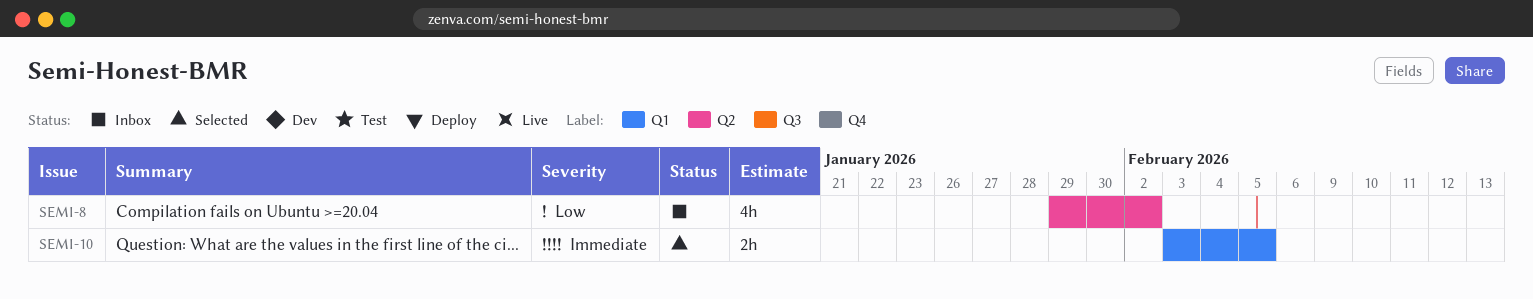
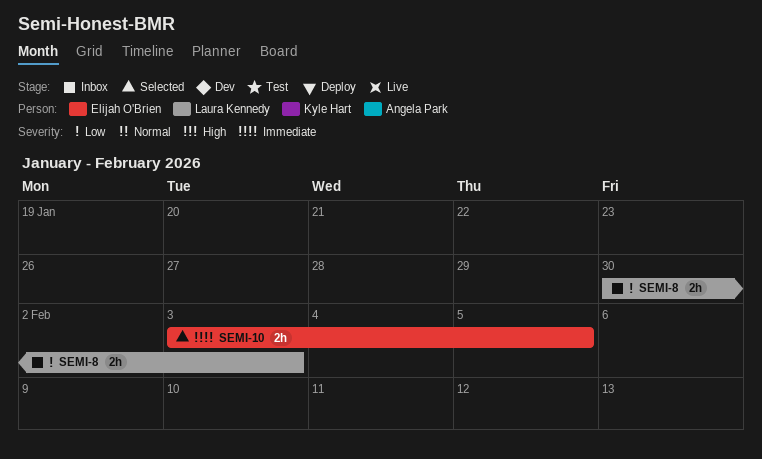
SEMI-8, estimate: 4h -> 2h
SEMI-8, start: Jan 29 -> Jan 30
SEMI-8, due: Feb 2 -> Feb 3

